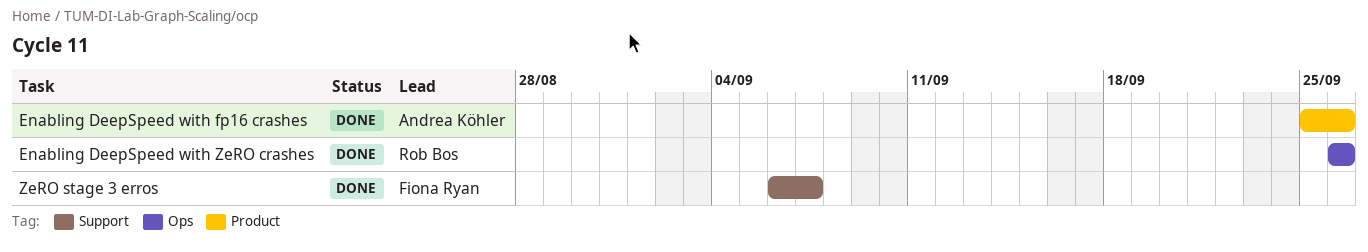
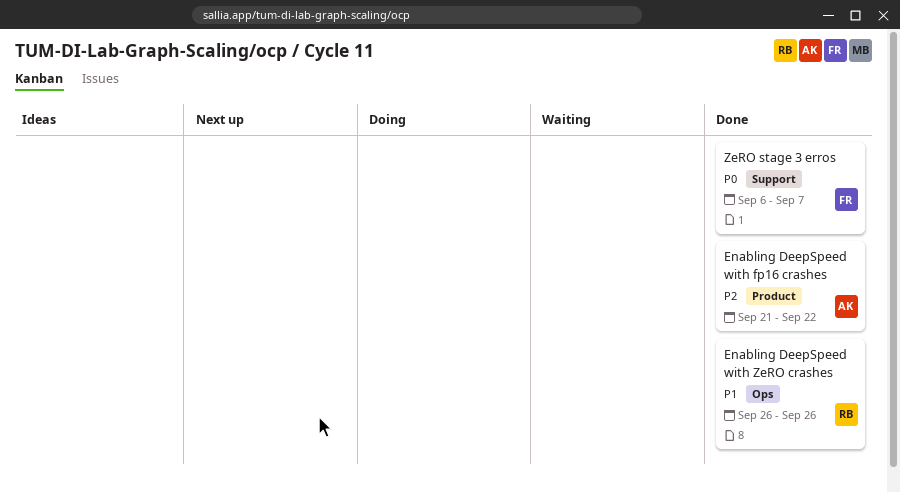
Enabling DeepSpeed with fp16 crashes, start: Sep 25 -> Sep 21
Enabling DeepSpeed with fp16 crashes, due: Sep 26 -> Sep 22

